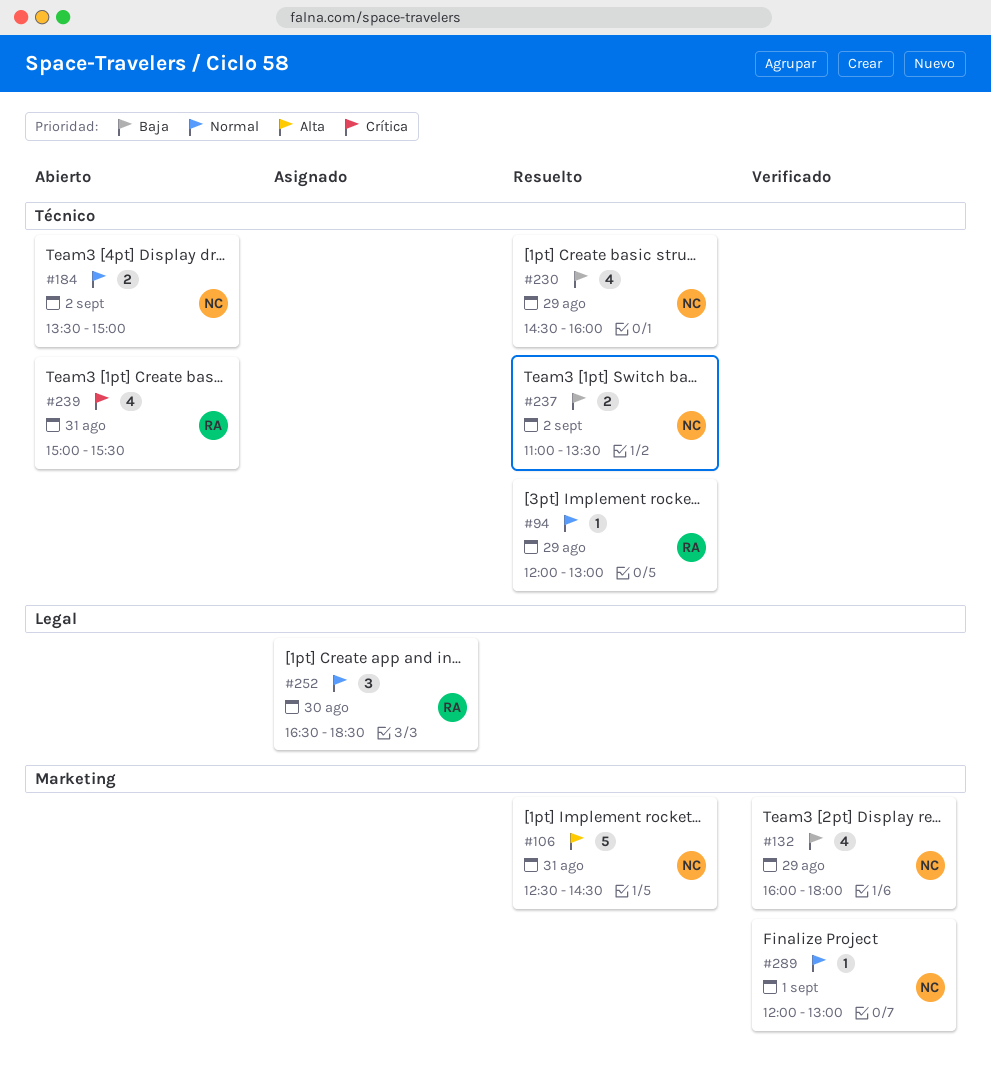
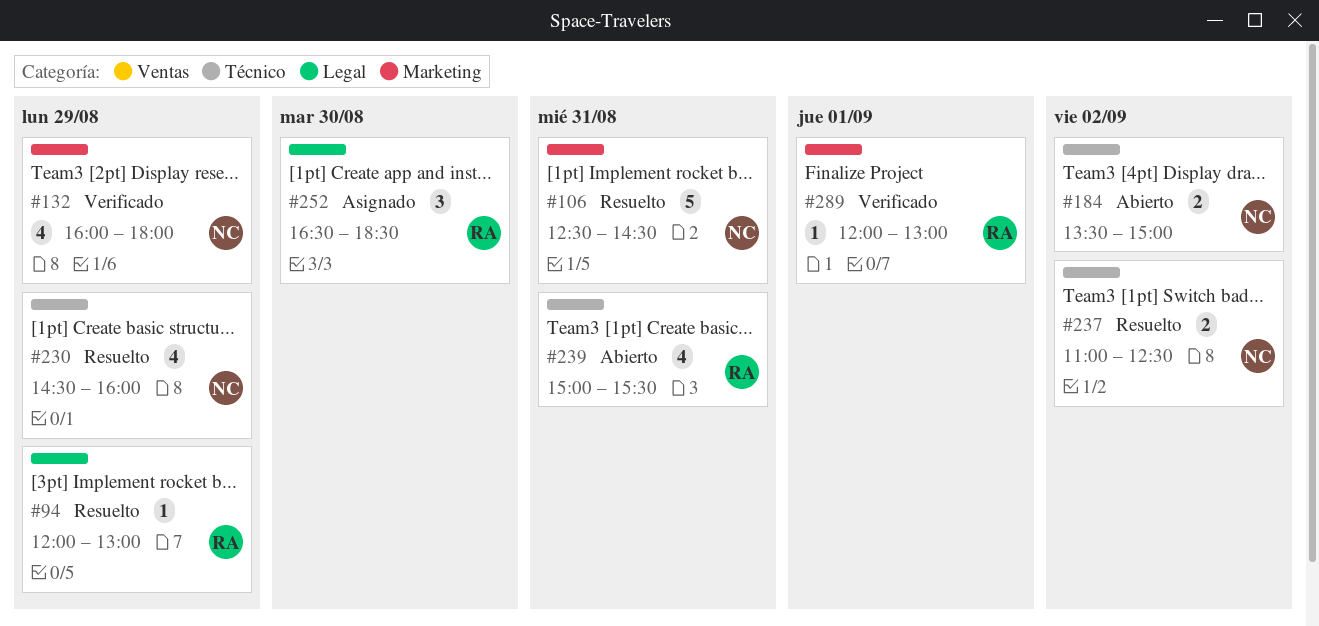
#94, label: Técnico -> Legal
#237, ends: 13:30 -> 12:30
#289, owner: NC -> RA

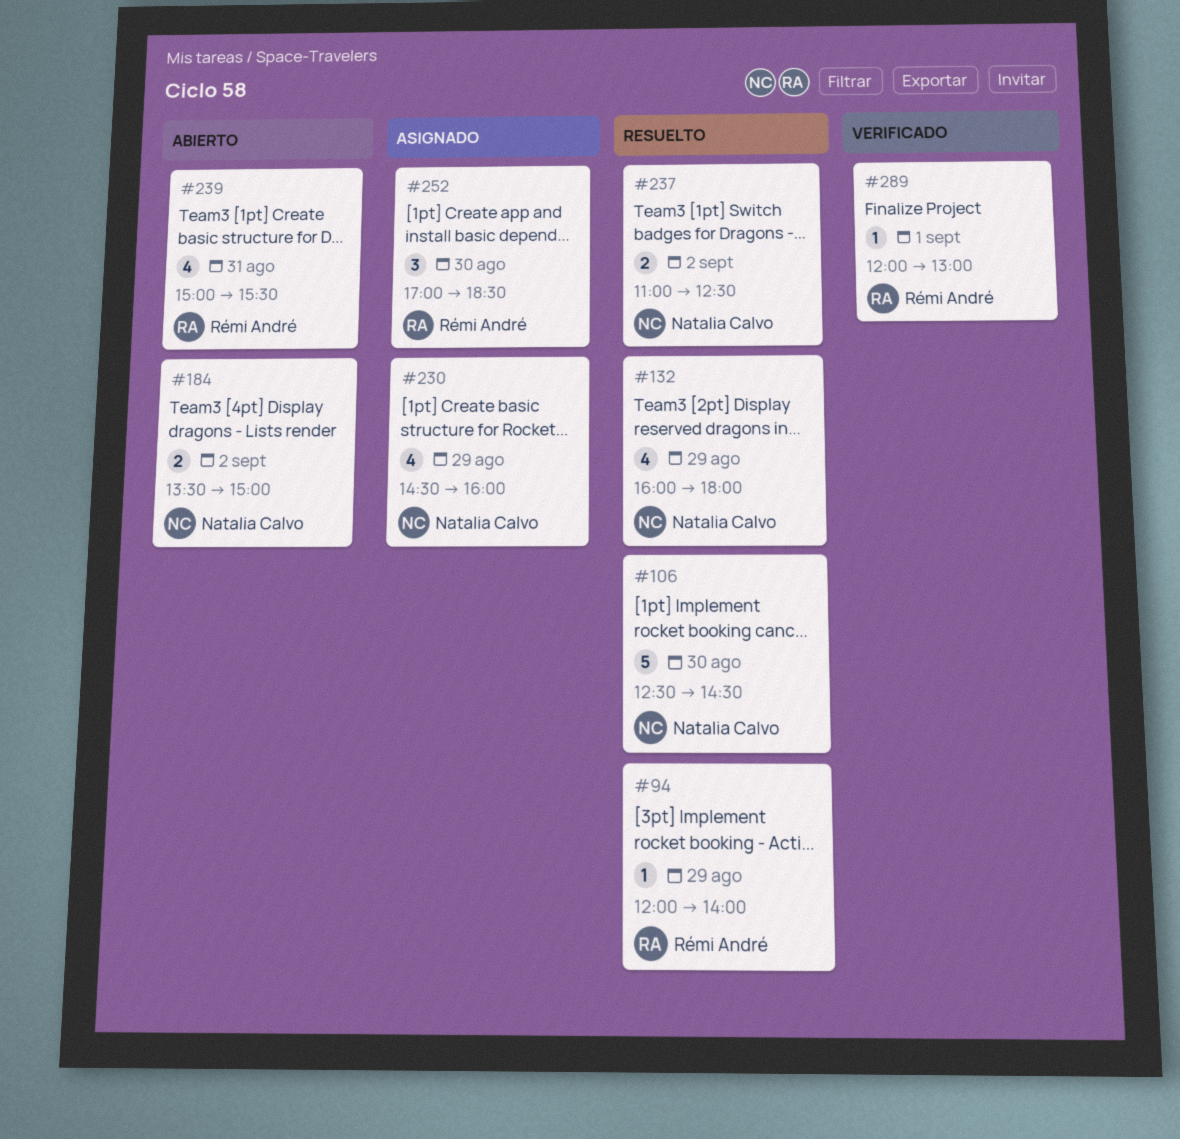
#94, ends: 13:00 -> 14:00
#106, day: Aug 31 -> Aug 30
#132, status: Verificado -> Resuelto
#230, status: Resuelto -> Asignado
#252, begins: 16:30 -> 17:00

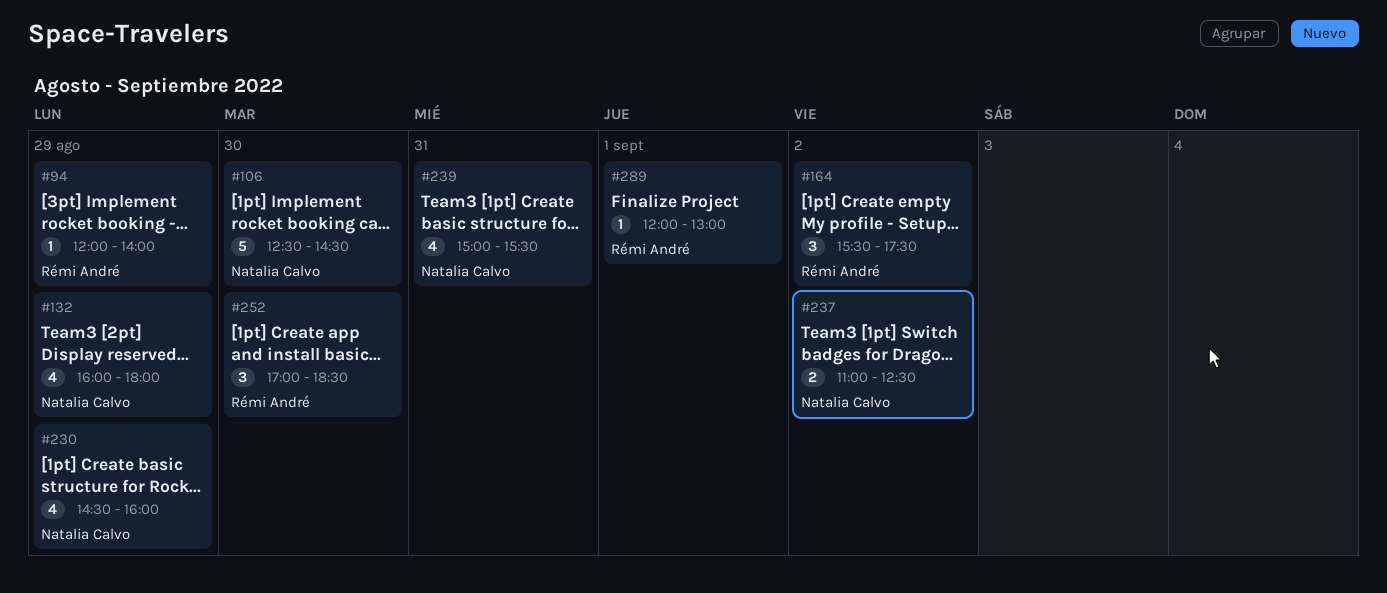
#164: none -> present
#184: present -> none
#239, owner: Rémi André -> Natalia Calvo

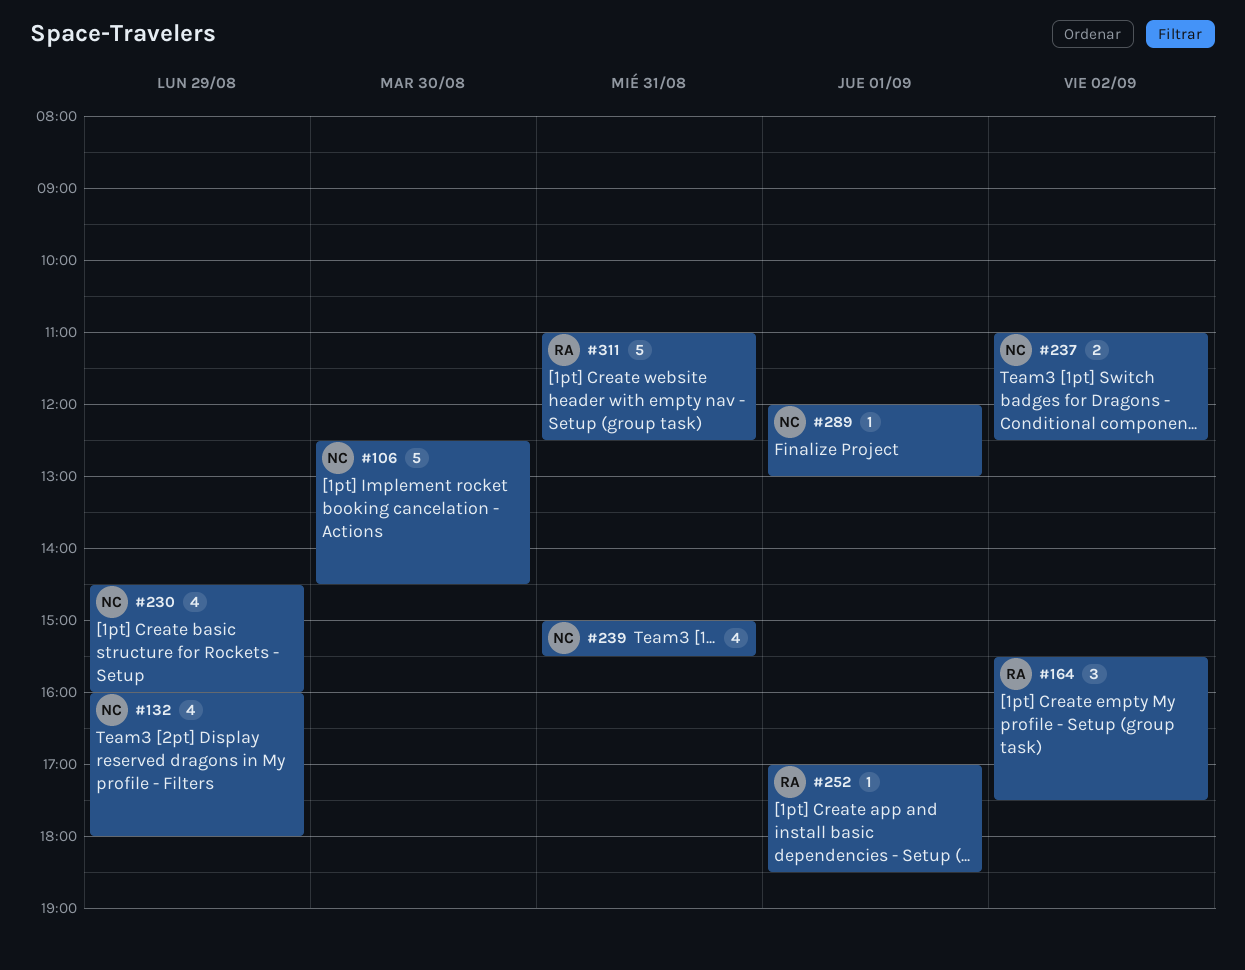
#94: present -> none
#252, estimate: 3 -> 1
#252, day: Aug 30 -> Sep 1
#289, owner: Rémi André -> Natalia Calvo
#311: none -> present

